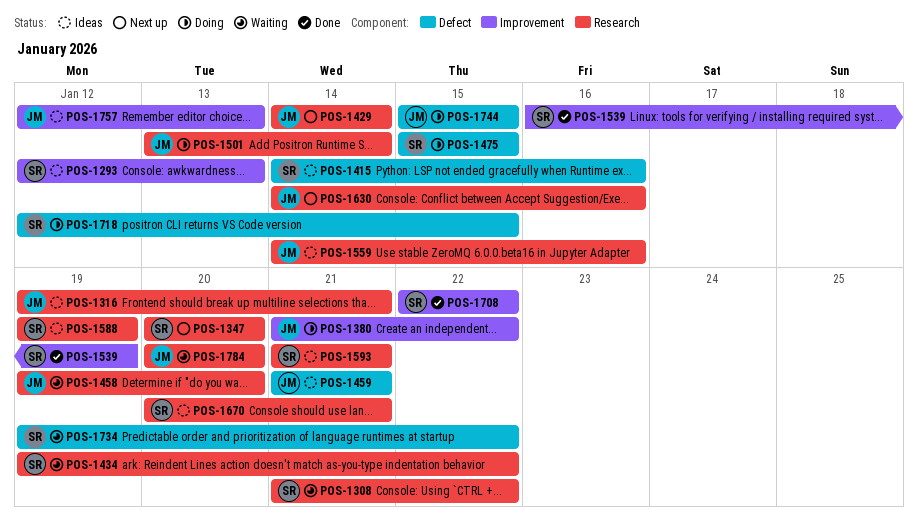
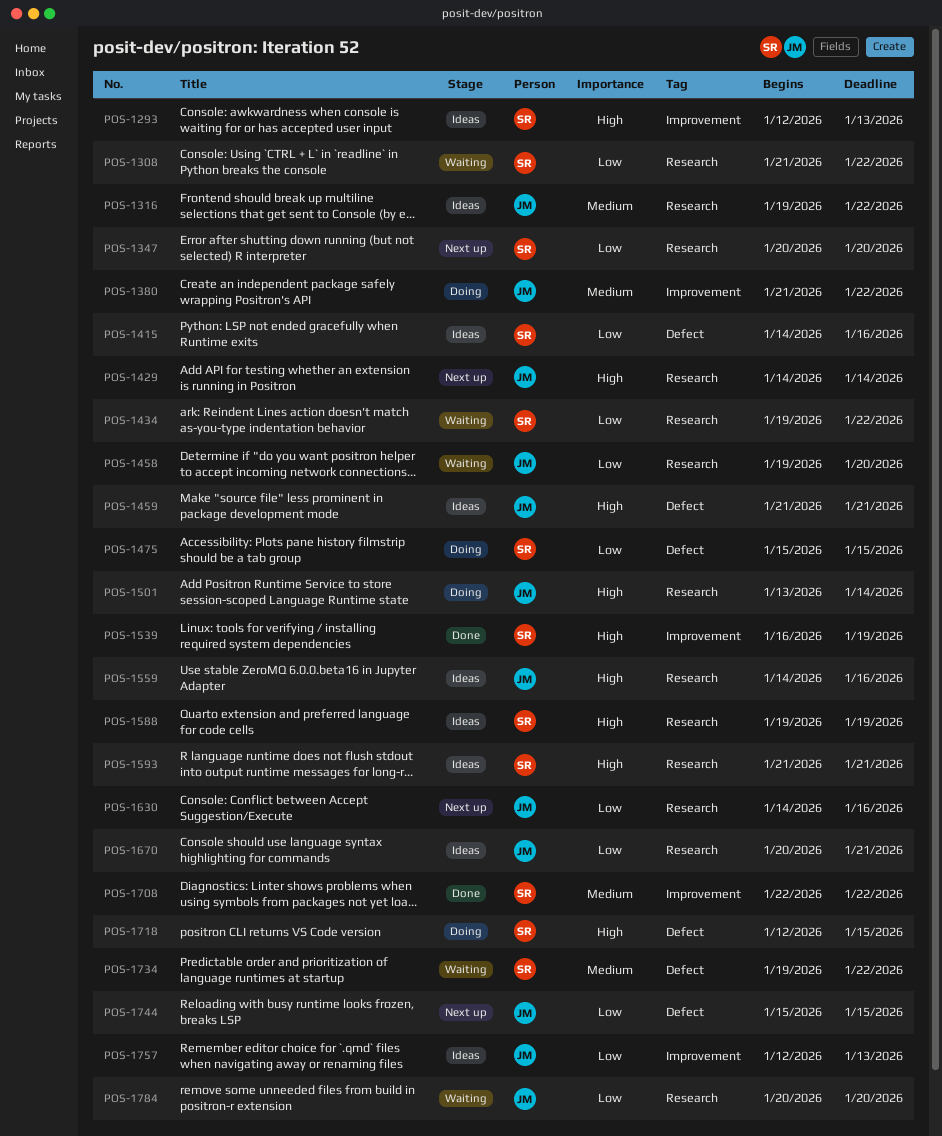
POS-1316, due: Jan 21 -> Jan 22
POS-1670, owner: SR -> JM
POS-1744, status: Doing -> Next up

